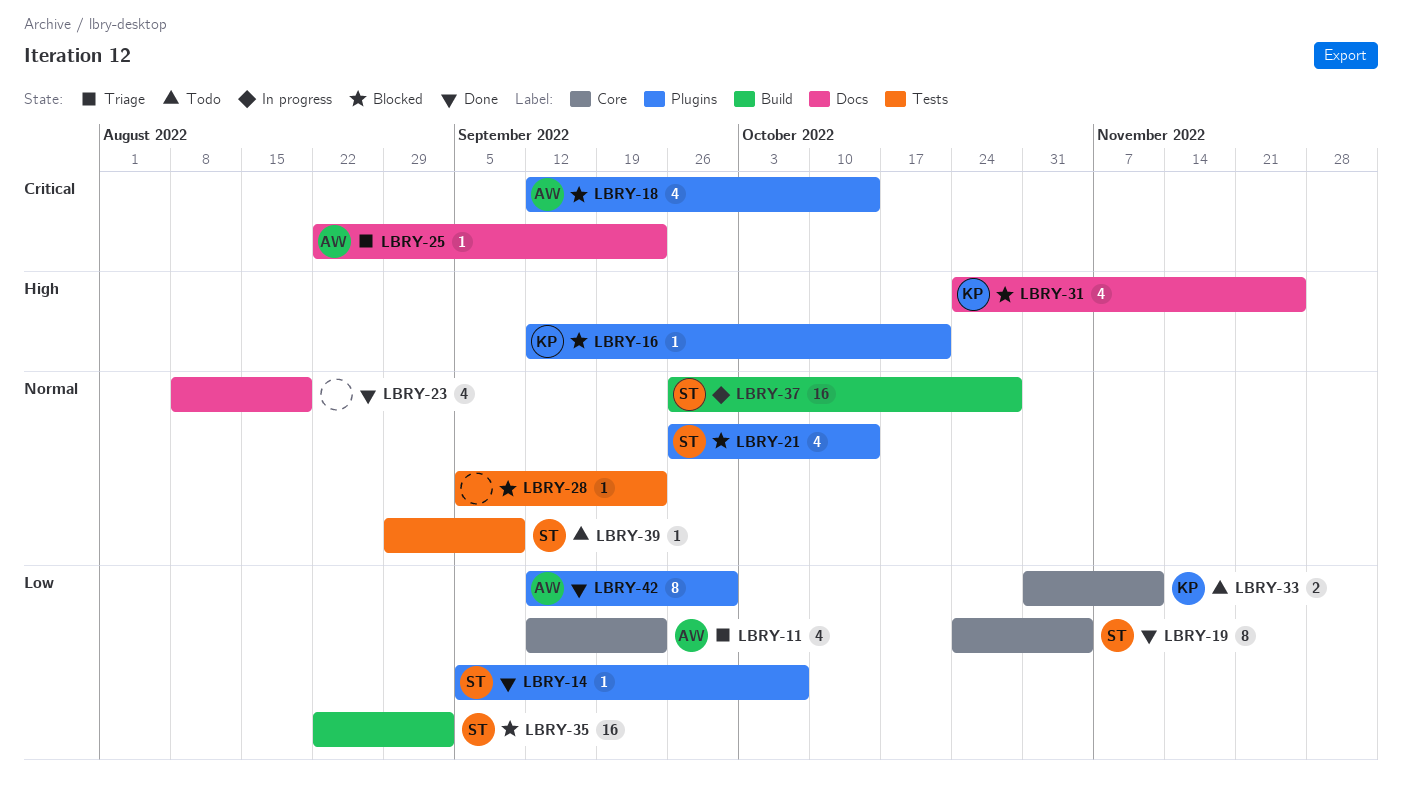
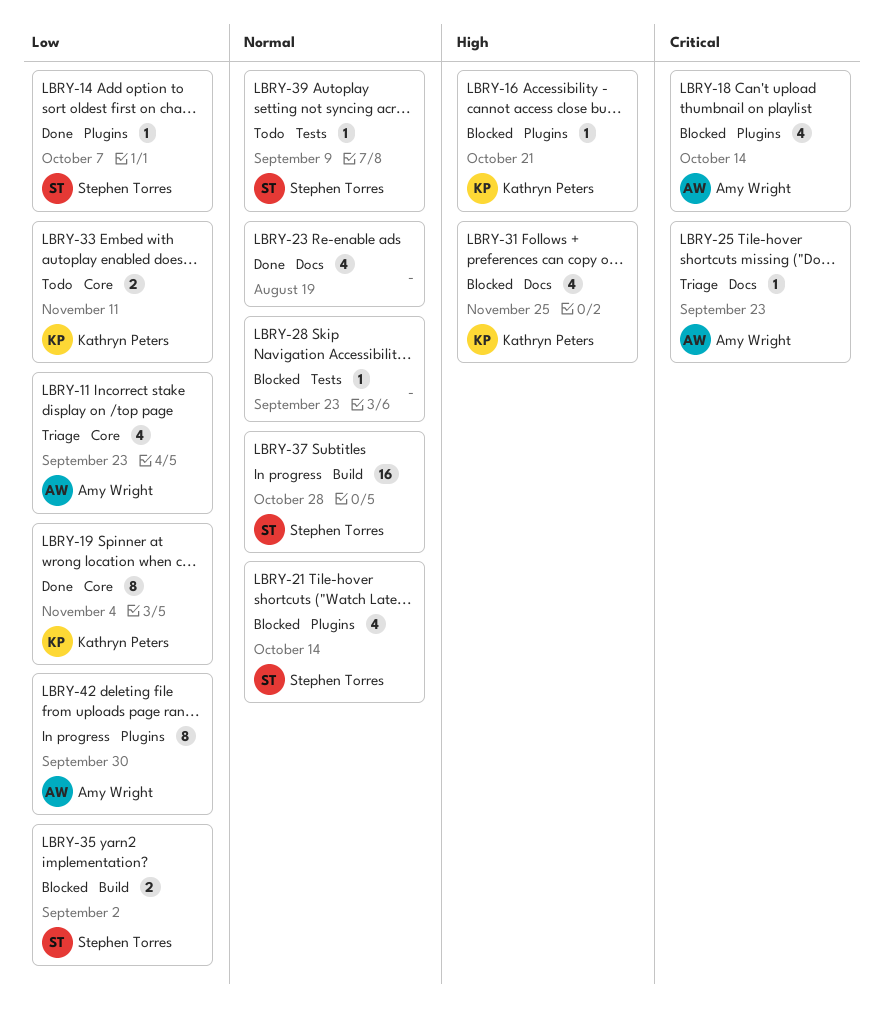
LBRY-19, owner: Stephen Torres -> Kathryn Peters
LBRY-35, estimate: 16 -> 2
LBRY-42, status: Done -> In progress

